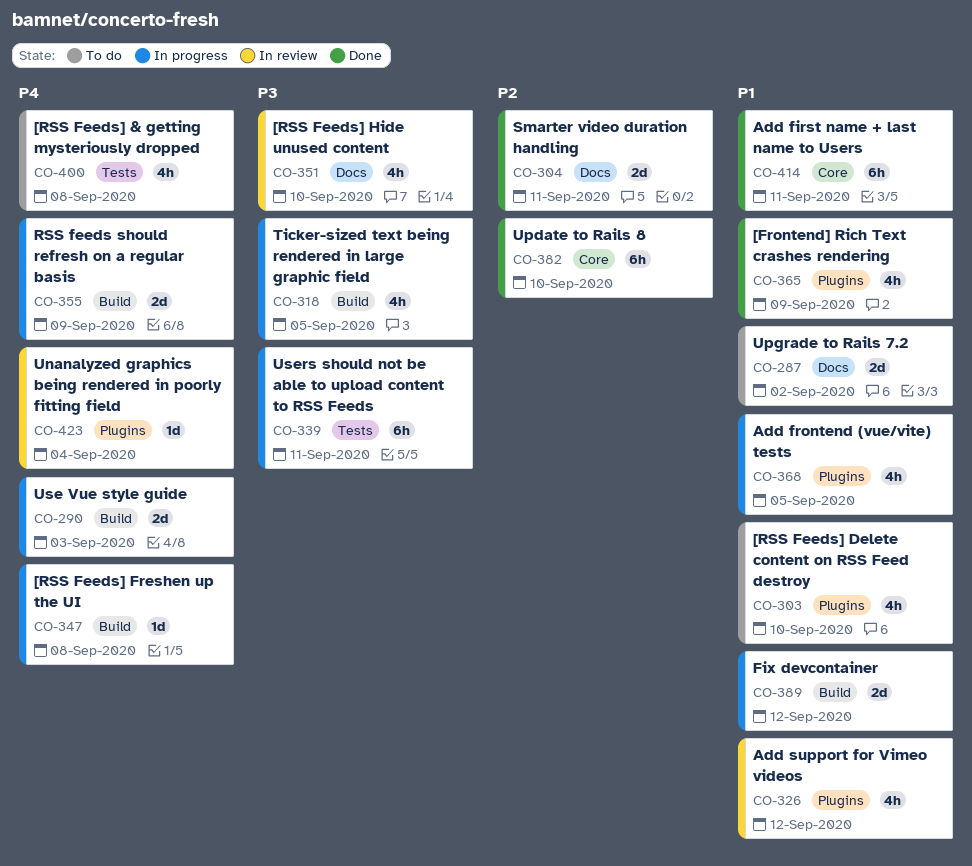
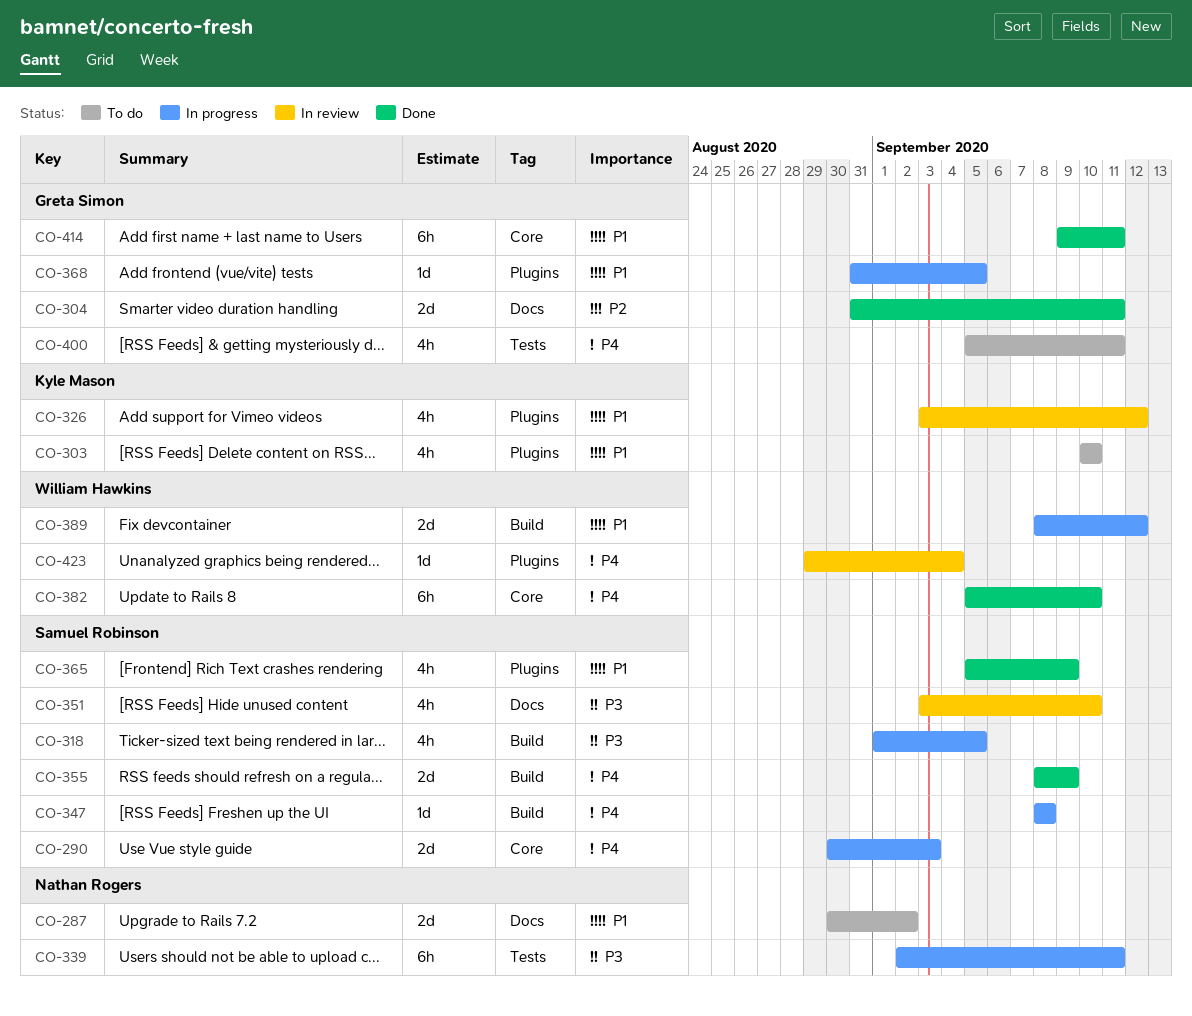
CO-290, label: Build -> Core
CO-355, status: In progress -> Done
CO-368, estimate: 4h -> 1d
CO-382, priority: P2 -> P4
CO-400, due: Sep 8 -> Sep 11

